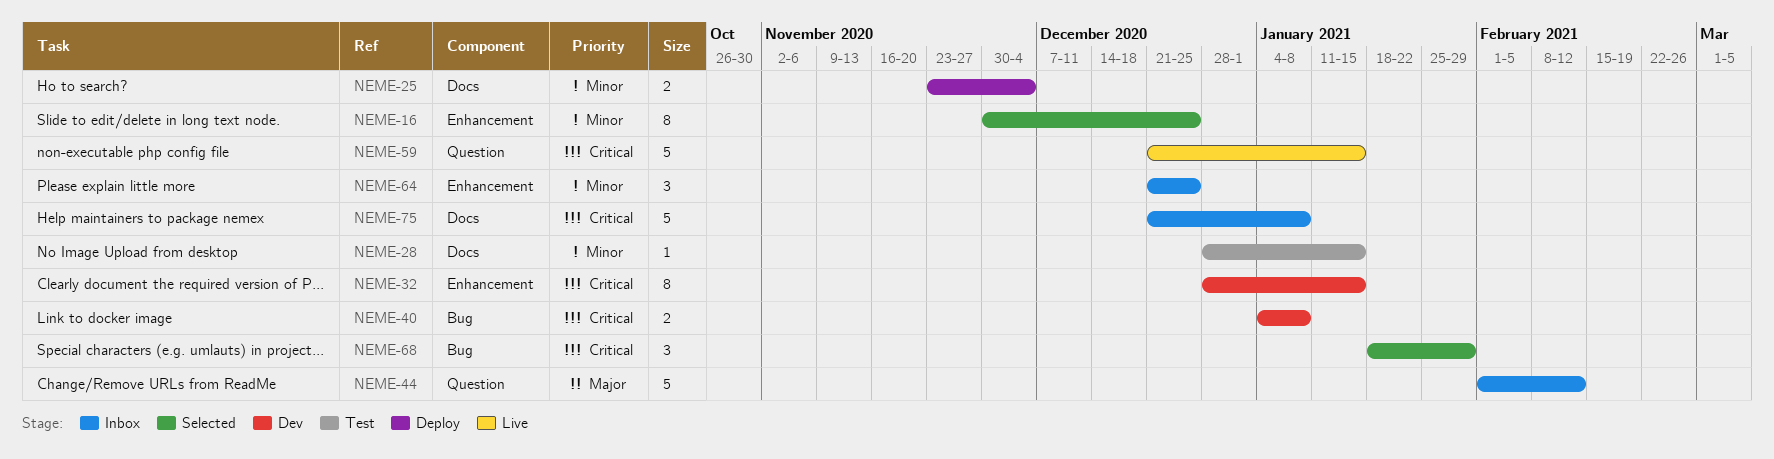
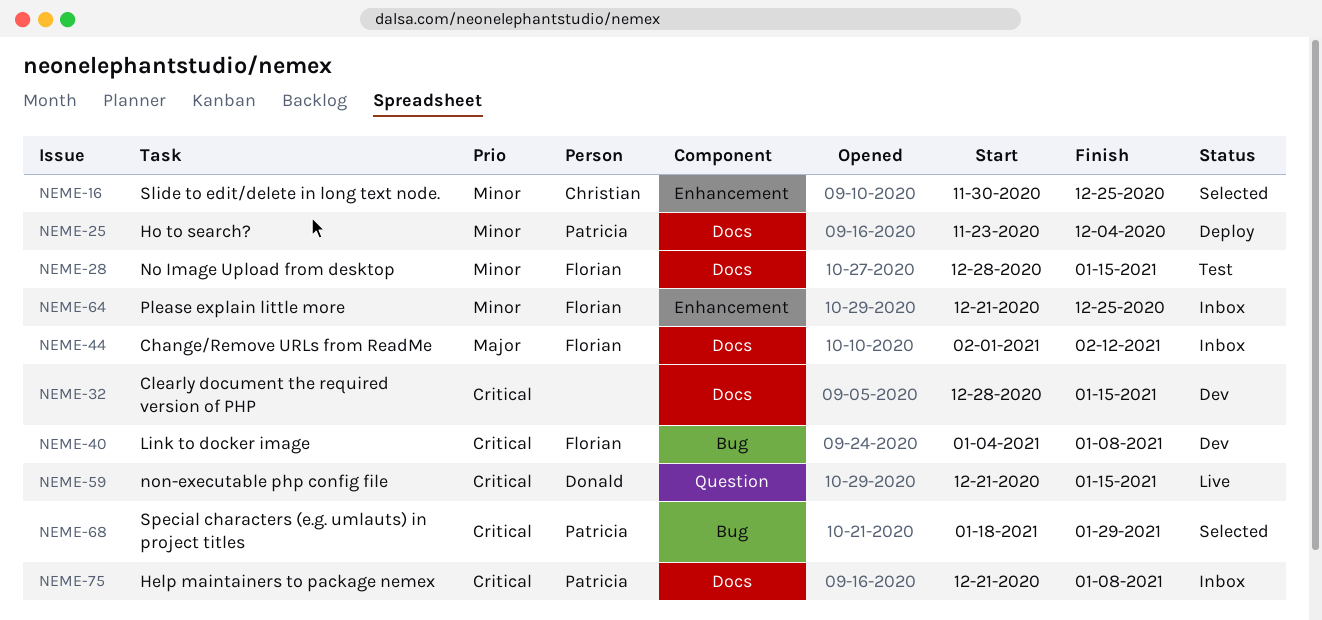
NEME-32, label: Enhancement -> Docs
NEME-44, label: Question -> Docs

